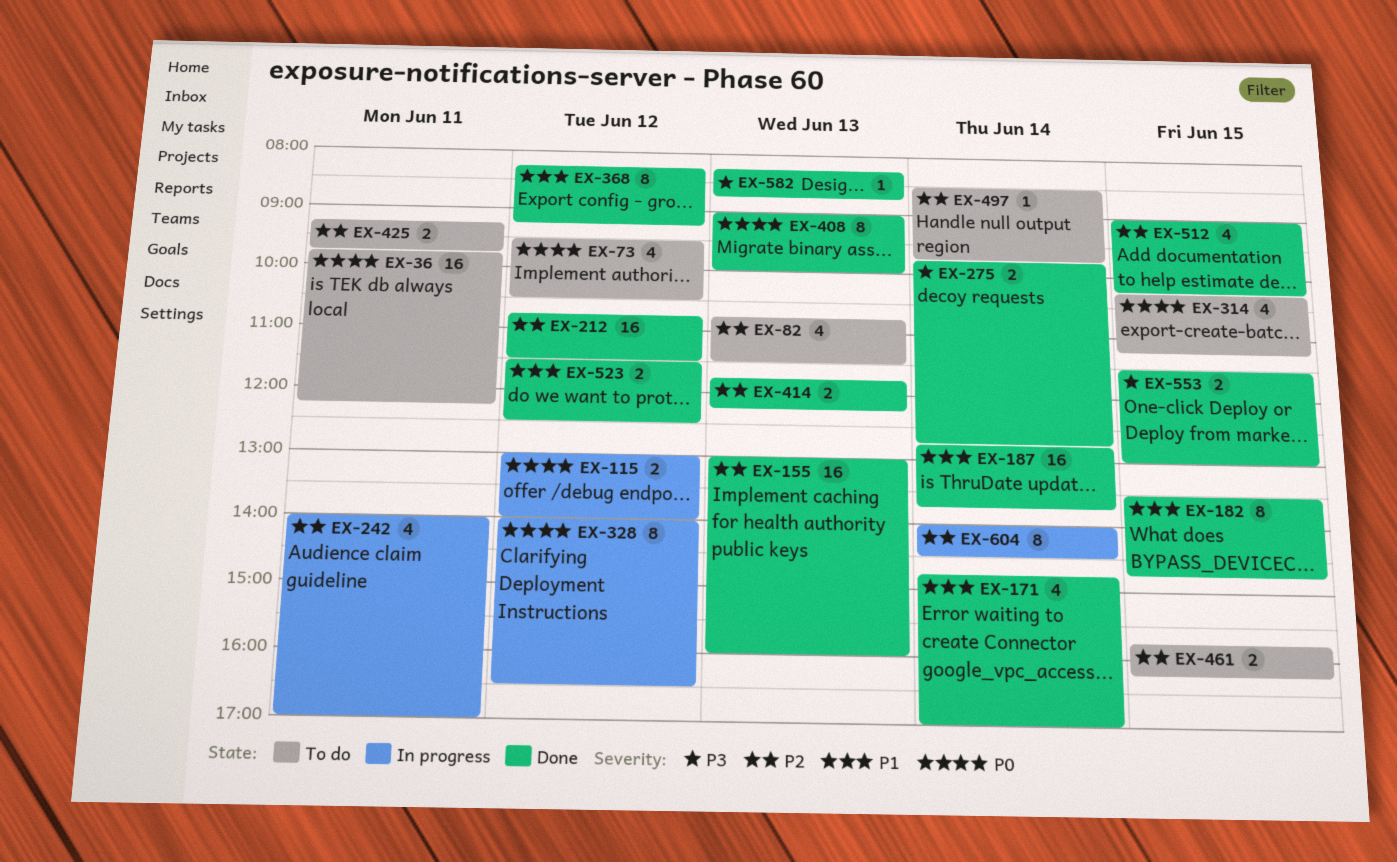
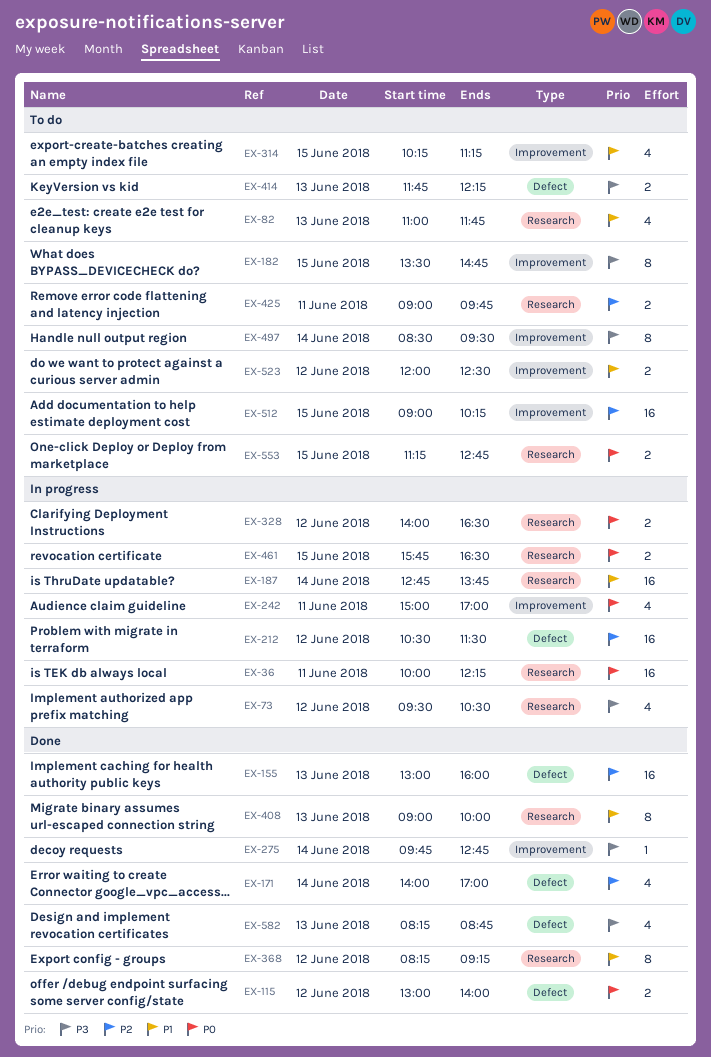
EX-36, status: To do -> In progress
EX-36, begins: 09:45 -> 10:00
EX-73, status: To do -> In progress
EX-73, priority: P0 -> P3
EX-82, priority: P2 -> P1
EX-82, begins: 10:45 -> 11:00
EX-82, ends: 11:30 -> 11:45
EX-115, status: In progress -> Done
EX-171, priority: P1 -> P2
EX-171, begins: 14:45 -> 14:00
EX-182, status: Done -> To do
EX-182, priority: P1 -> P3
EX-187, status: Done -> In progress
EX-212, status: Done -> In progress
EX-212, begins: 10:45 -> 10:30
EX-242, priority: P2 -> P0
EX-242, begins: 14:00 -> 15:00
EX-275, estimate: 2 -> 1
EX-314, priority: P0 -> P1
EX-328, estimate: 8 -> 2
EX-408, priority: P0 -> P1
EX-414, status: Done -> To do
EX-414, priority: P2 -> P3
EX-425, begins: 09:15 -> 09:00
EX-461, status: To do -> In progress
EX-461, priority: P2 -> P0
EX-461, ends: 16:15 -> 16:30
EX-497, priority: P2 -> P3
EX-497, estimate: 1 -> 8
EX-497, ends: 09:45 -> 09:30
EX-512, status: Done -> To do
EX-512, estimate: 4 -> 16
EX-523, status: Done -> To do
EX-523, begins: 11:30 -> 12:00
EX-553, status: Done -> To do
EX-553, priority: P3 -> P0
EX-553, begins: 11:30 -> 11:15
EX-553, ends: 13:00 -> 12:45
EX-582, estimate: 1 -> 4
EX-604: present -> none

